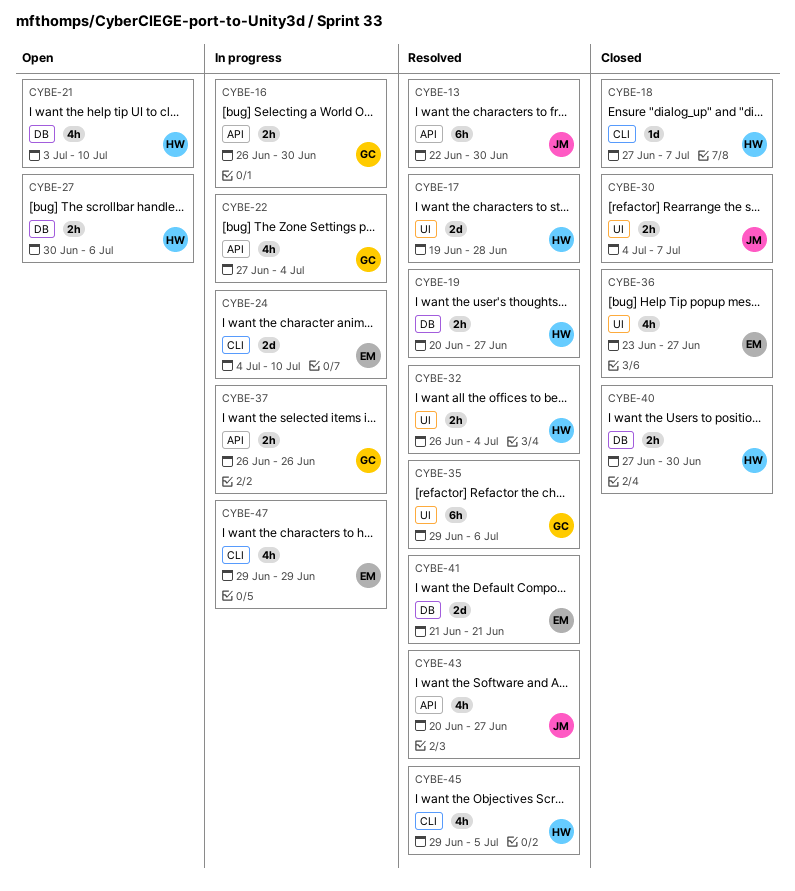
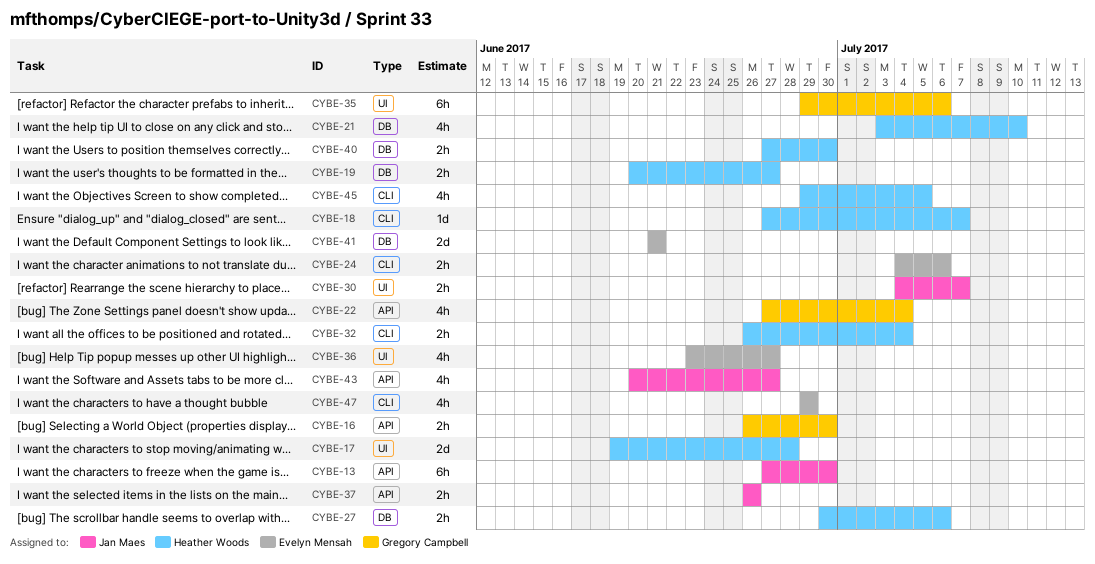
CYBE-13, start: Jun 22 -> Jun 27
CYBE-24, estimate: 2d -> 2h
CYBE-24, due: Jul 10 -> Jul 6
CYBE-32, label: UI -> CLI
CYBE-37, owner: Gregory Campbell -> Jan Maes

